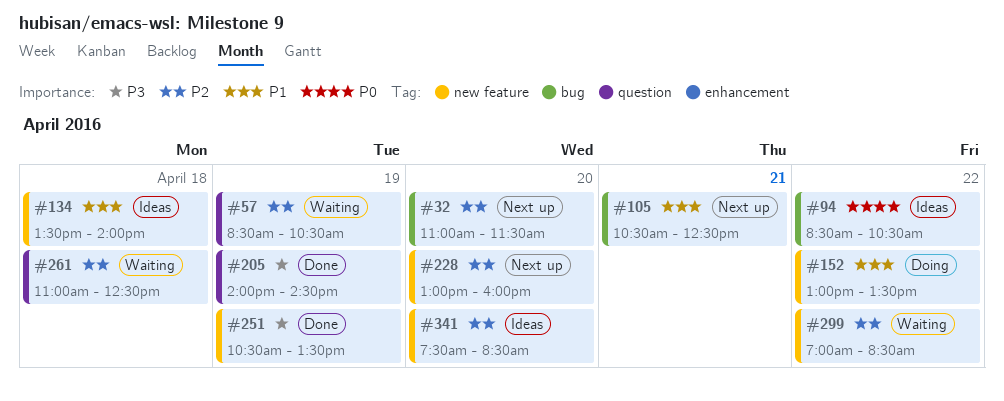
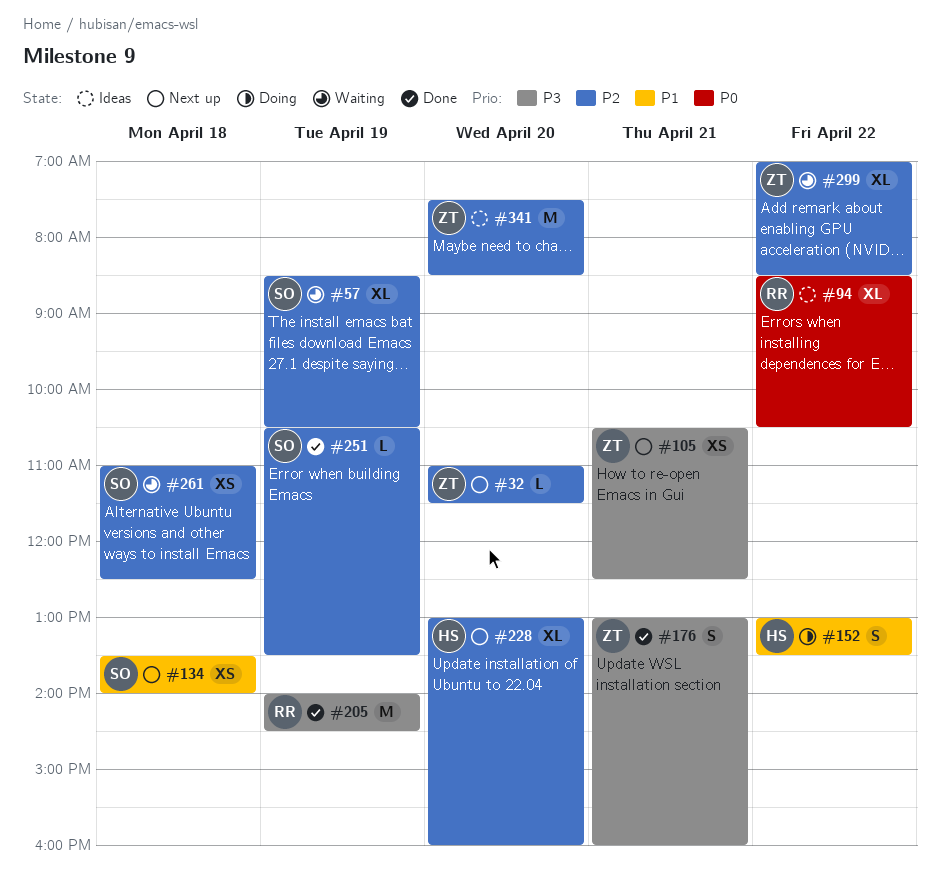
#105, priority: P1 -> P3
#134, status: Ideas -> Next up
#176: none -> present
#251, priority: P3 -> P2

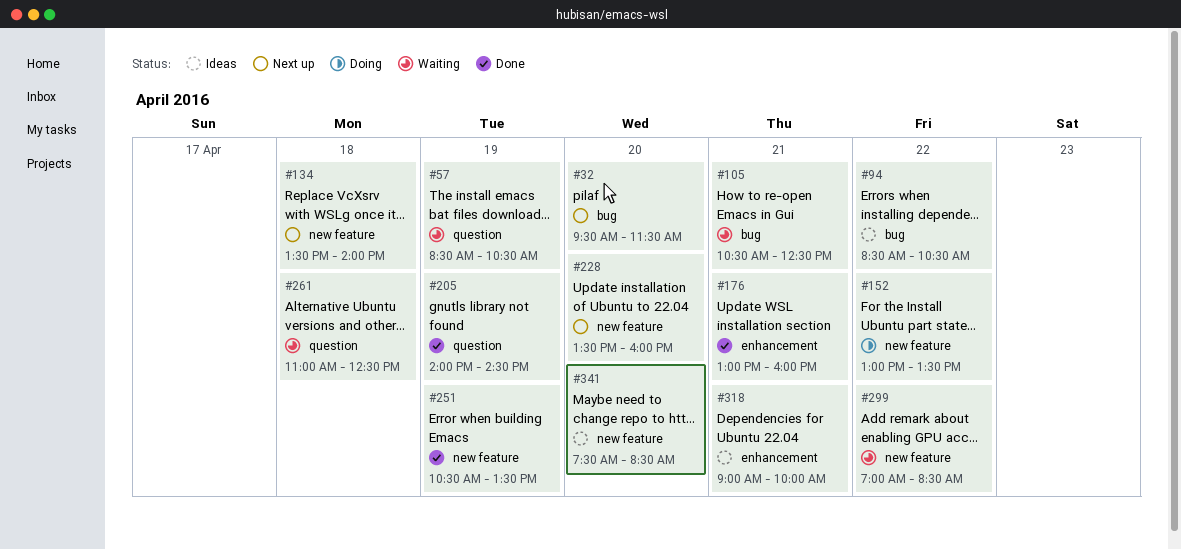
#32, begins: 11:00 -> 09:30
#105, status: Next up -> Waiting
#228, begins: 13:00 -> 13:30
#318: none -> present

